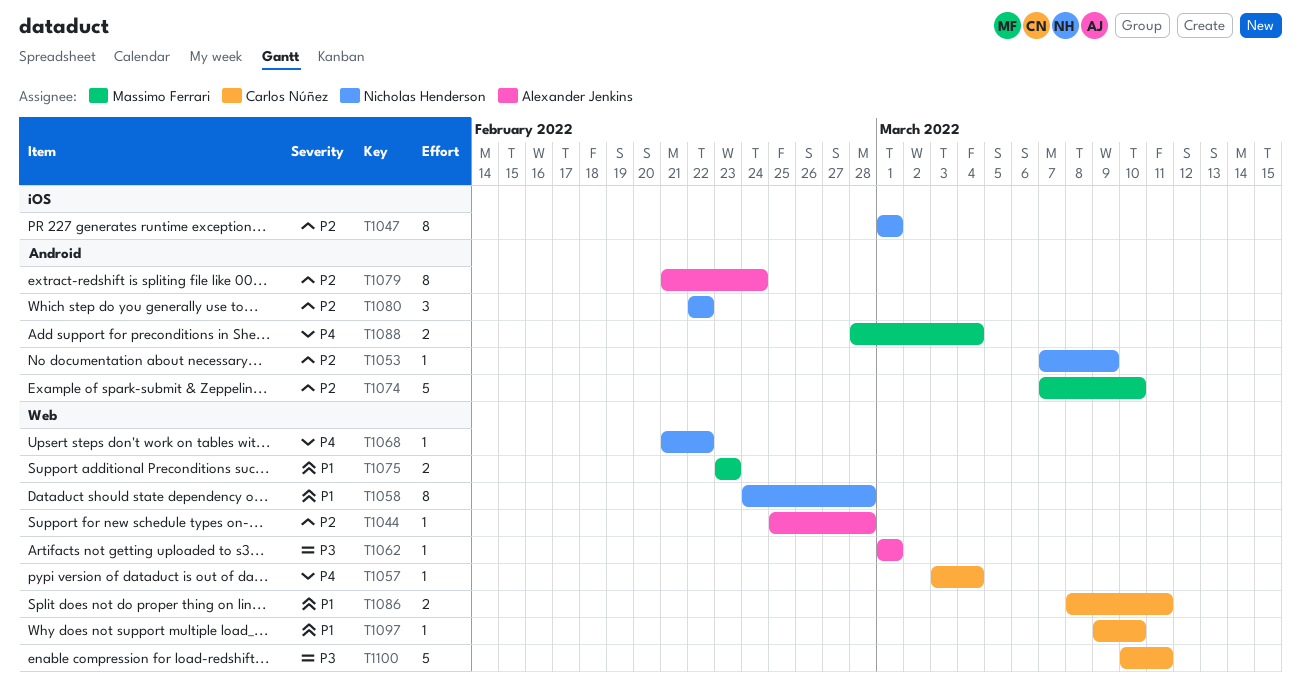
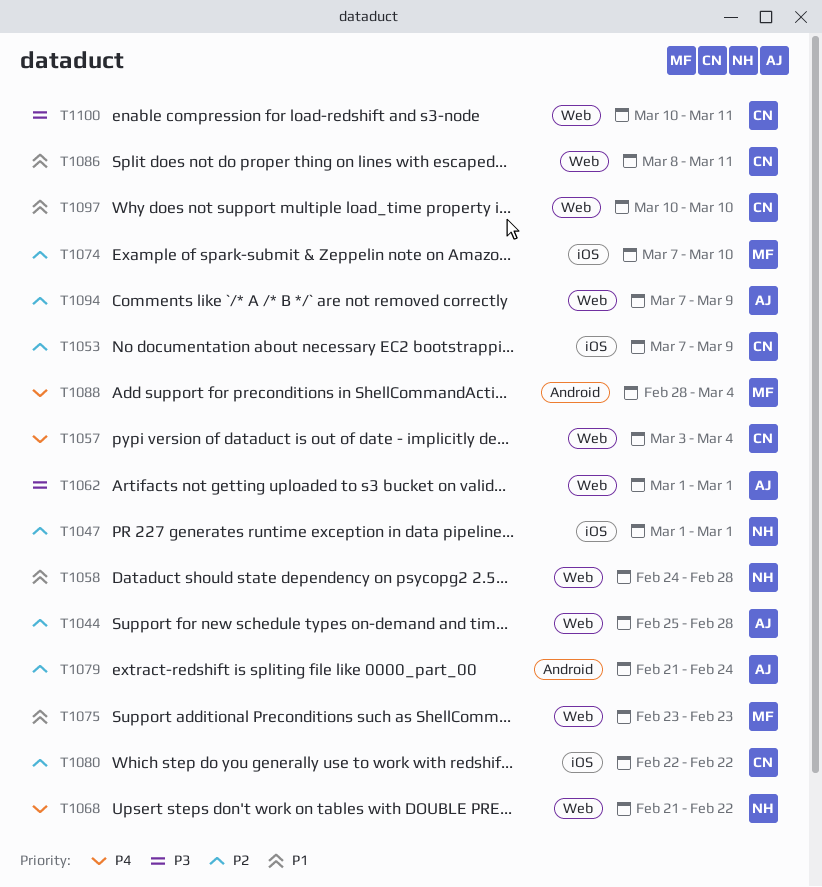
T1053, owner: Nicholas Henderson -> Carlos Núñez
T1053, label: Android -> iOS
T1074, label: Android -> iOS
T1080, owner: Nicholas Henderson -> Carlos Núñez
T1080, label: Android -> iOS
T1094: none -> present
T1097, start: Mar 9 -> Mar 10

